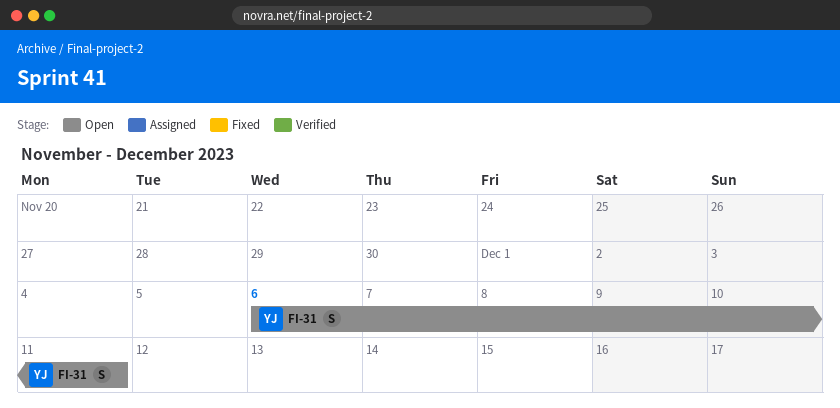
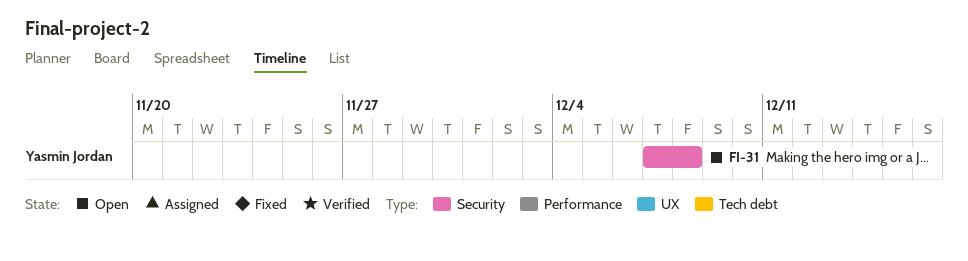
FI-31, start: Dec 6 -> Dec 7
FI-31, due: Dec 11 -> Dec 8

